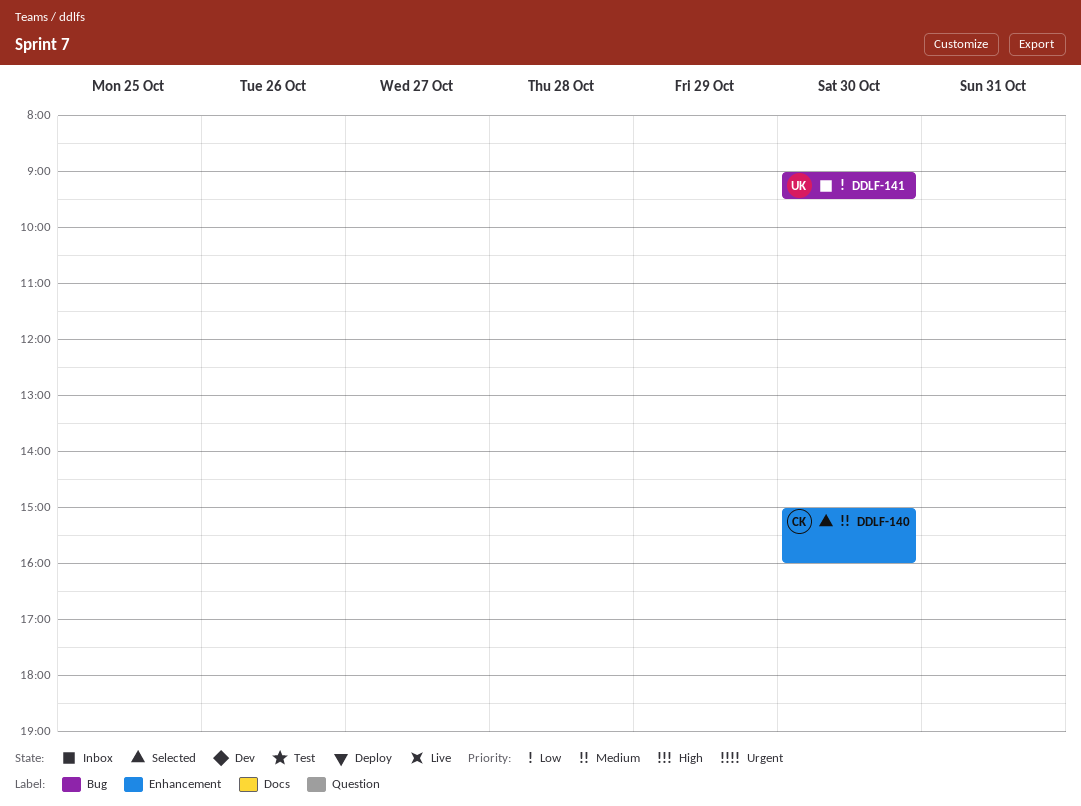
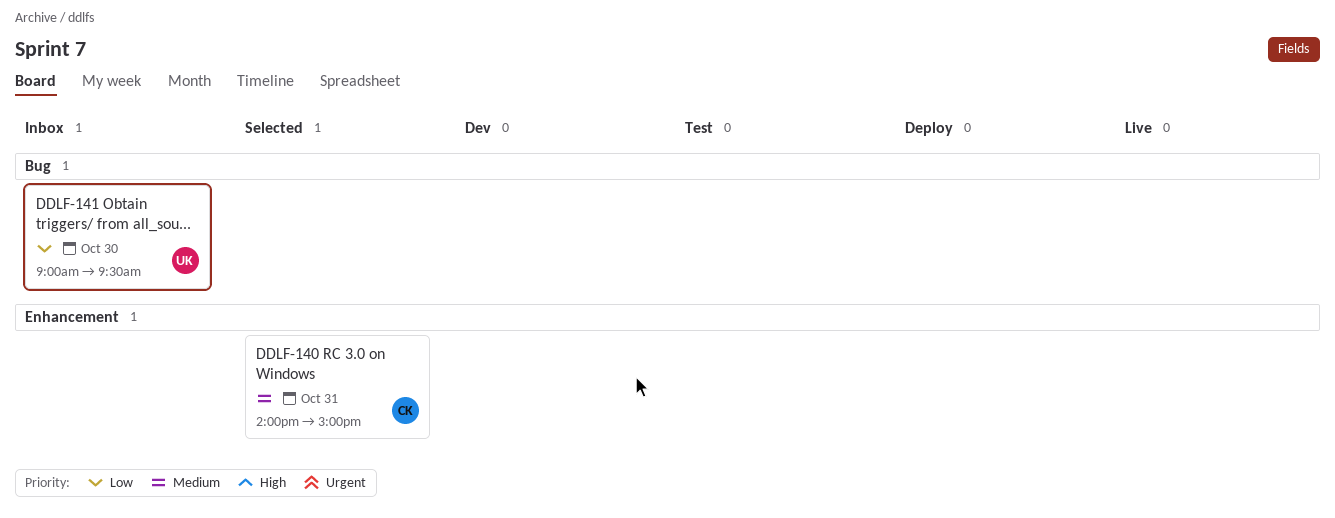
DDLF-140, day: Oct 30 -> Oct 31
DDLF-140, begins: 15:00 -> 14:00
DDLF-140, ends: 16:00 -> 15:00

